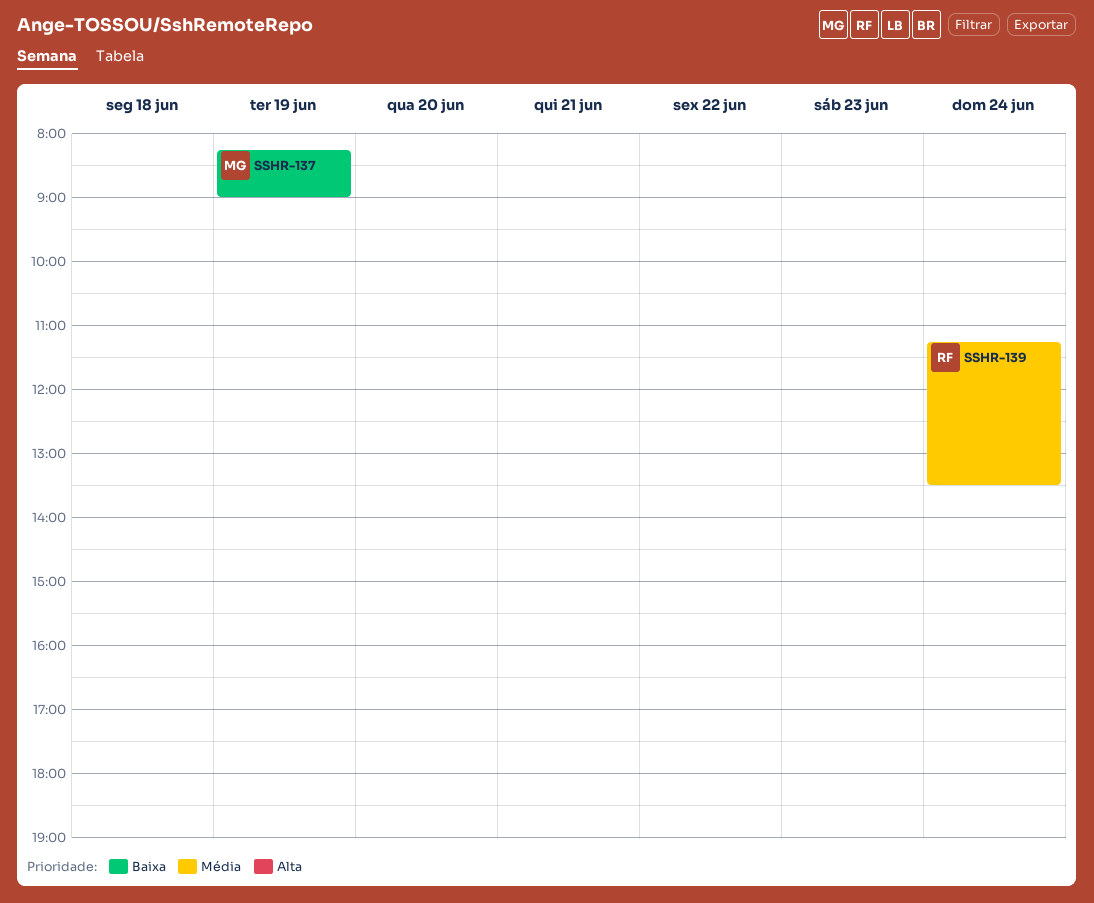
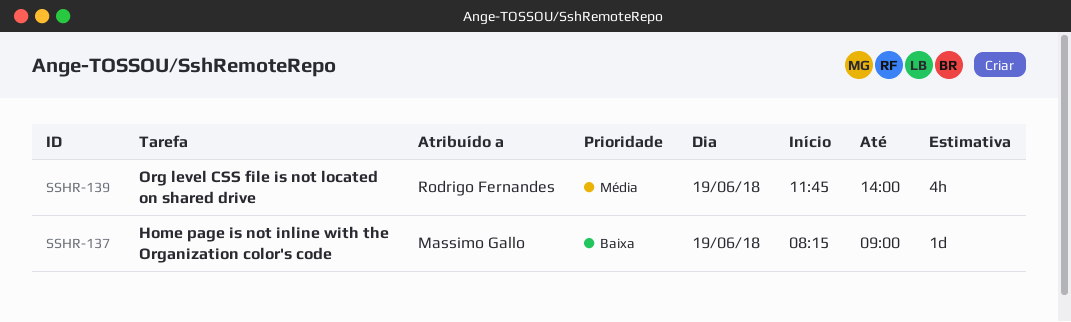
SSHR-139, day: Jun 24 -> Jun 19
SSHR-139, begins: 11:15 -> 11:45
SSHR-139, ends: 13:30 -> 14:00

